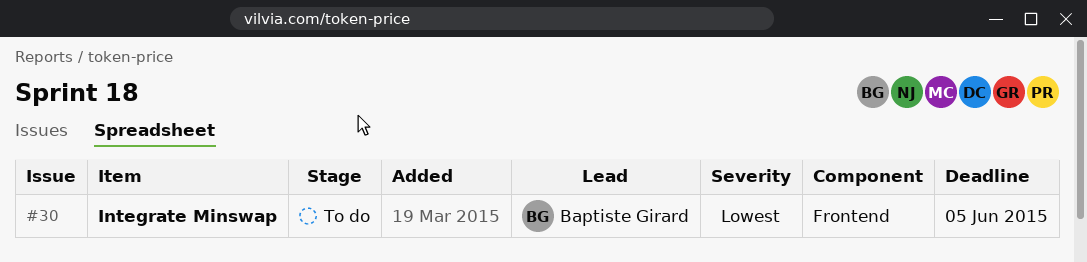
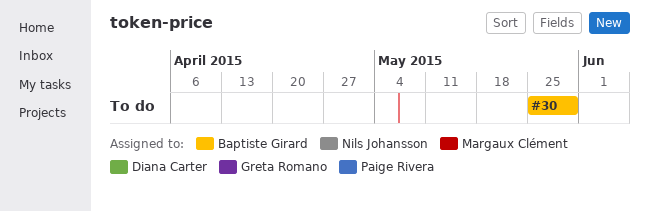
#30, due: Jun 5 -> May 29

